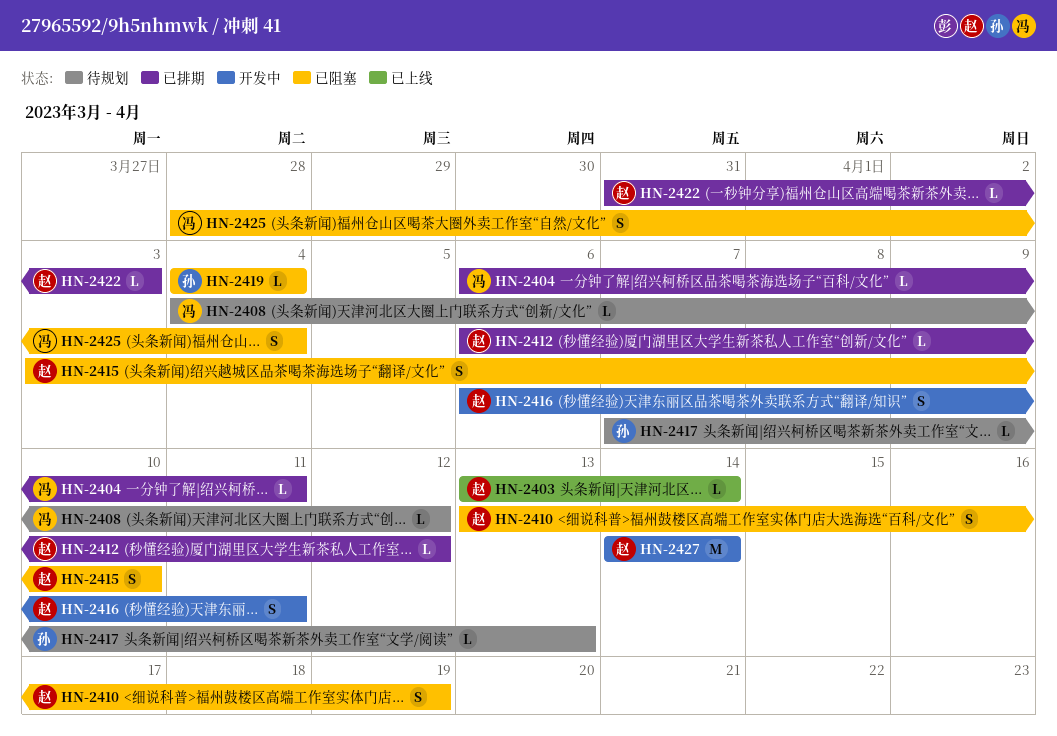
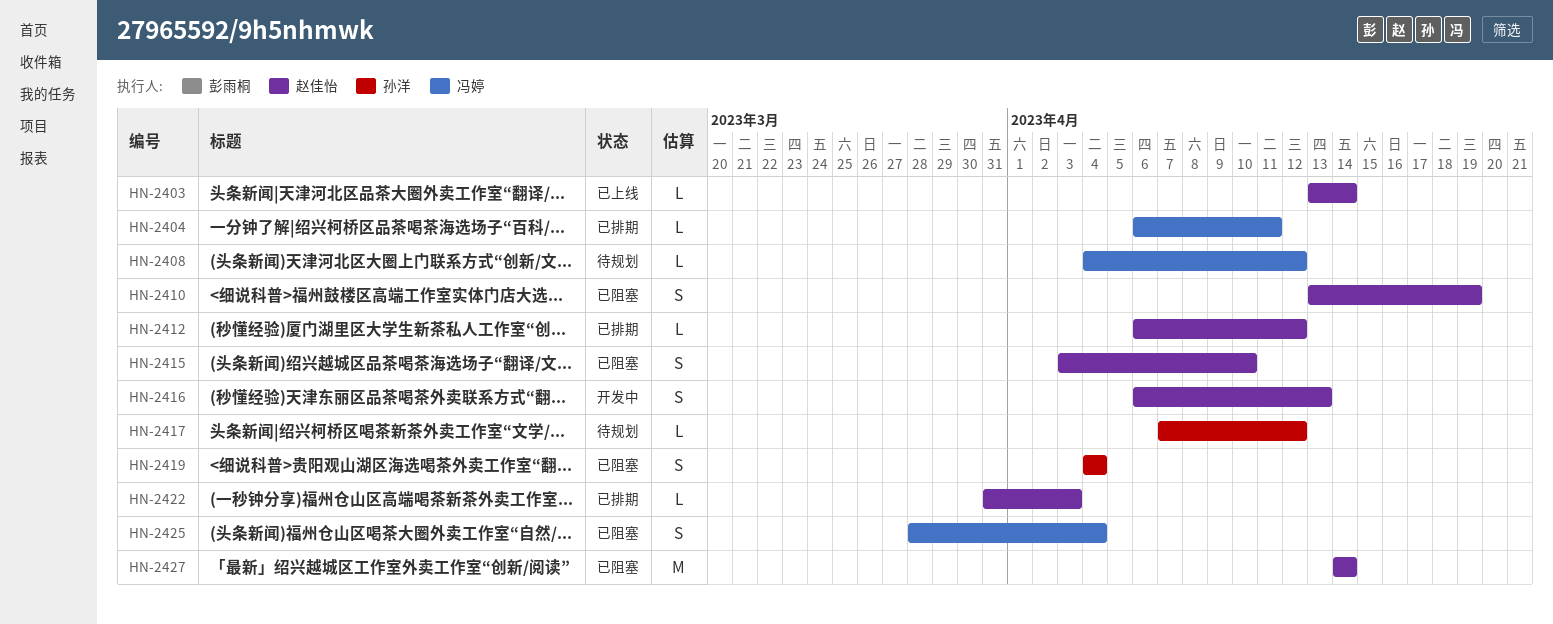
HN-2416, due: Apr 11 -> Apr 13
HN-2417, due: Apr 13 -> Apr 12
HN-2419, estimate: L -> S
HN-2427, status: 开发中 -> 已阻塞

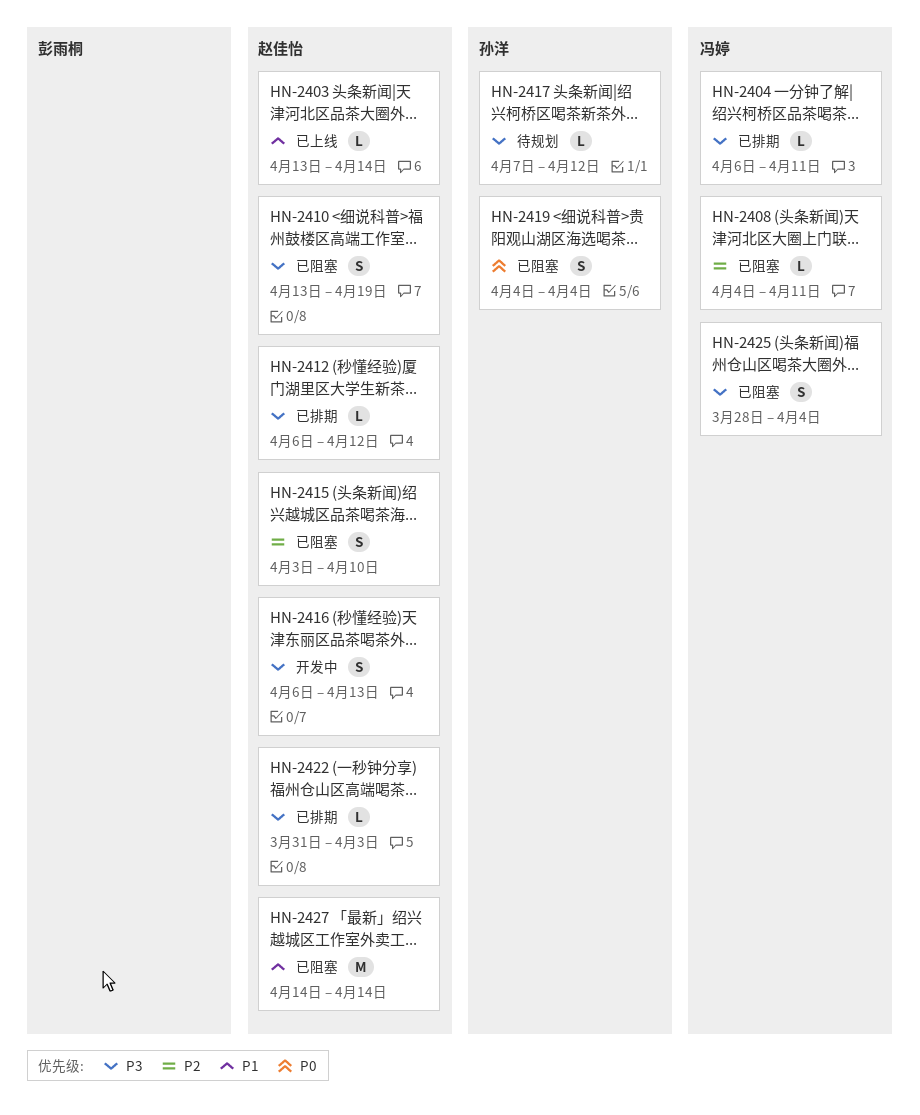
HN-2408, status: 待规划 -> 已阻塞
HN-2408, due: Apr 12 -> Apr 11

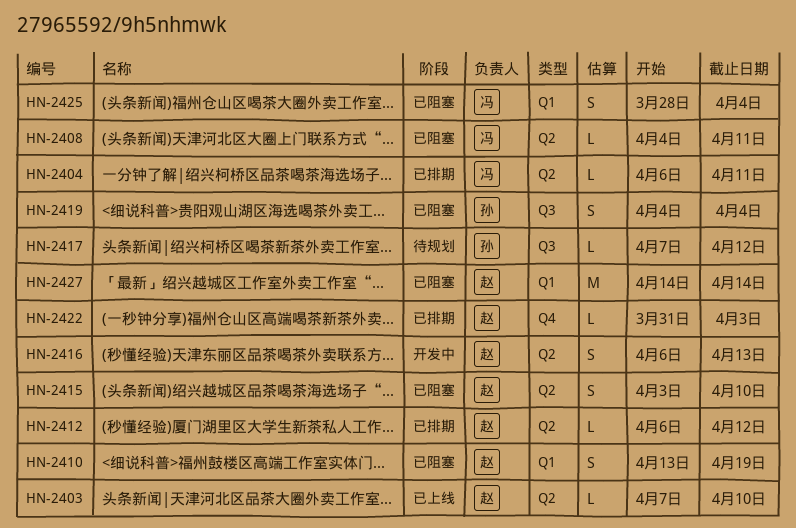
HN-2403, start: Apr 13 -> Apr 7
HN-2403, due: Apr 14 -> Apr 10

